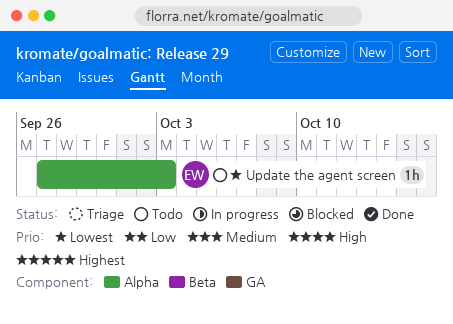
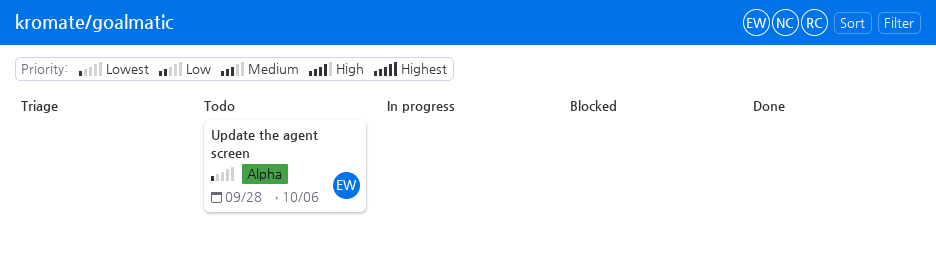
Update the agent screen, start: Sep 27 -> Sep 28
Update the agent screen, due: Oct 3 -> Oct 6

